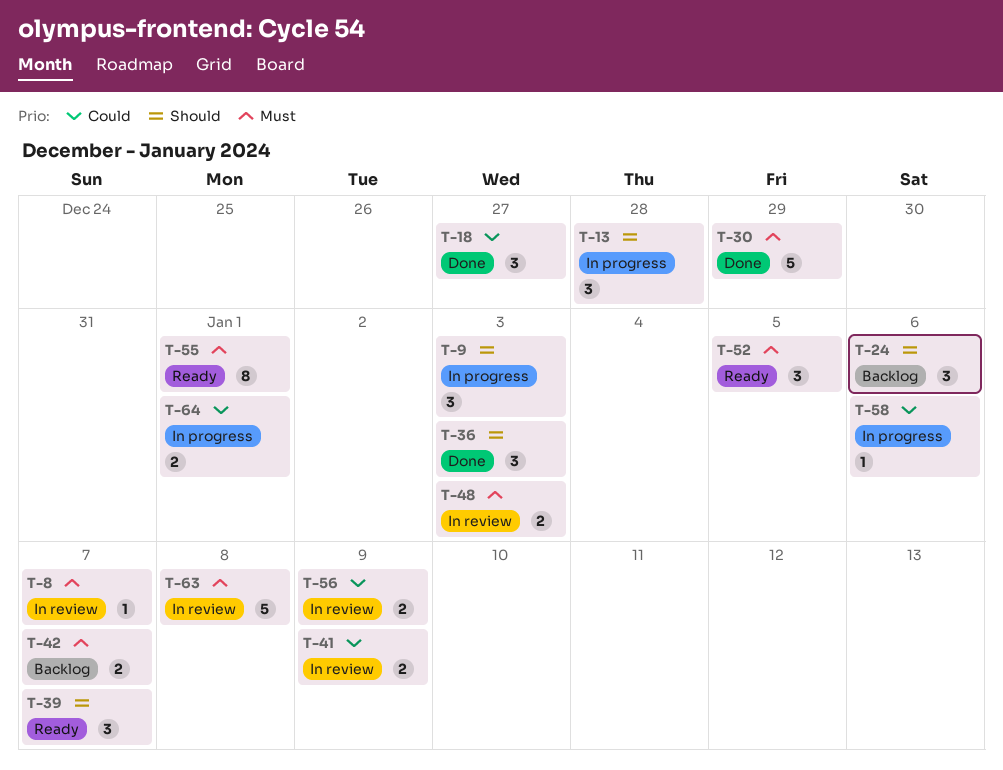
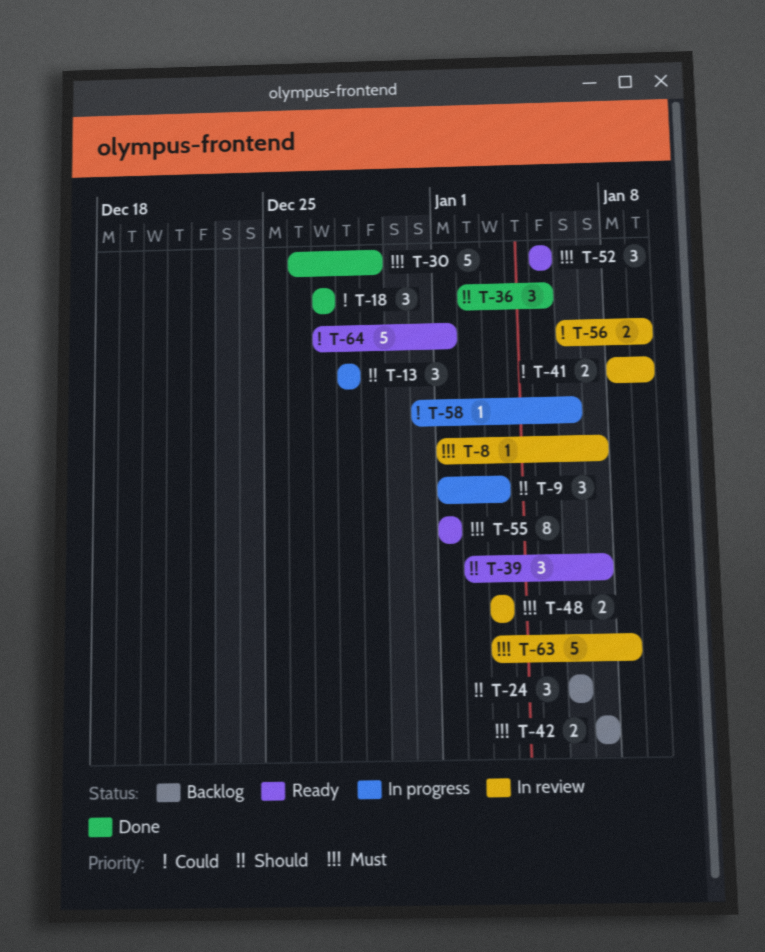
T-36, due: Jan 3 -> Jan 5
T-64, status: In progress -> Ready
T-64, estimate: 2 -> 5

